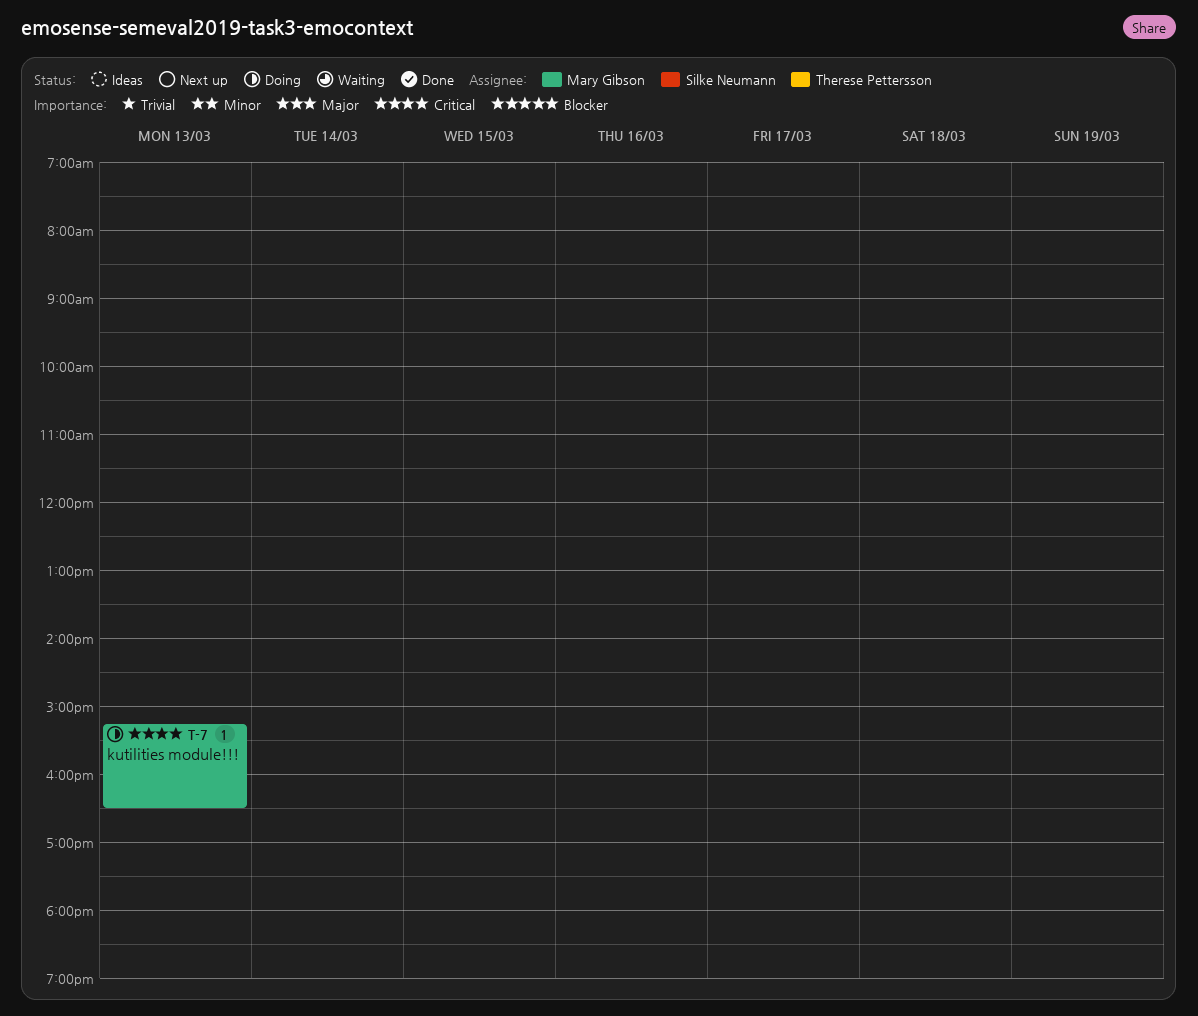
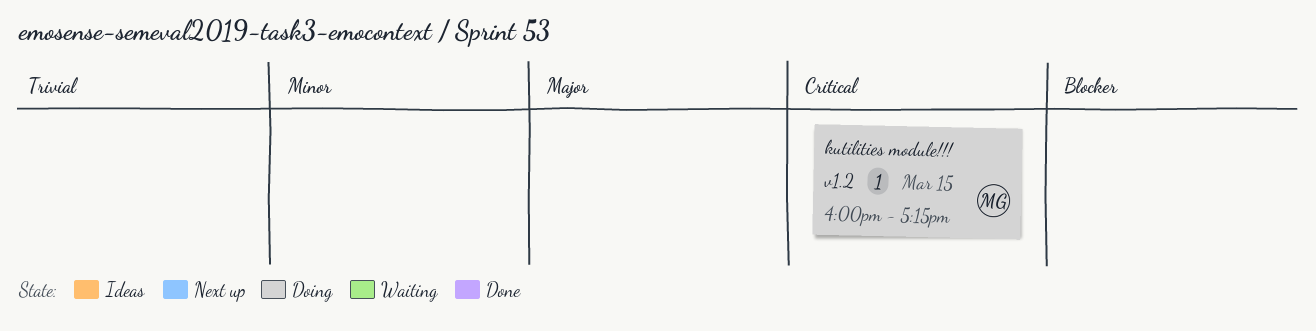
kutilities module!!!, day: Mar 13 -> Mar 15
kutilities module!!!, begins: 15:15 -> 16:00
kutilities module!!!, ends: 16:30 -> 17:15

